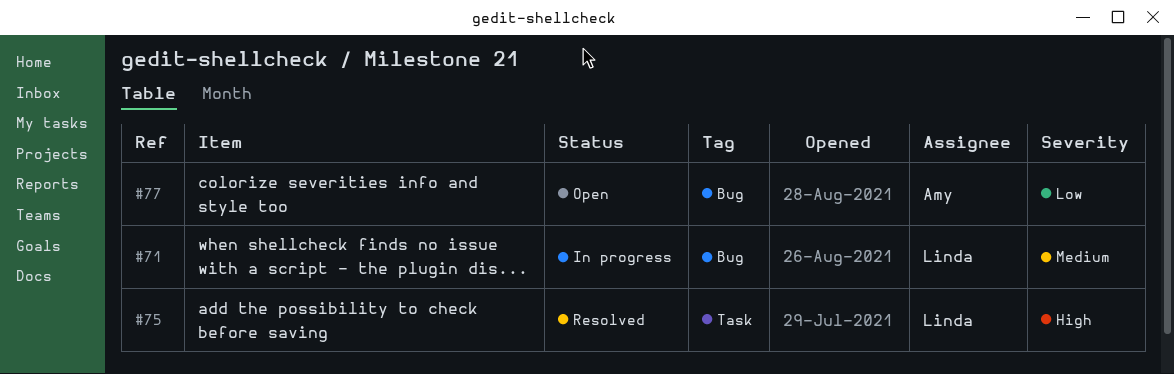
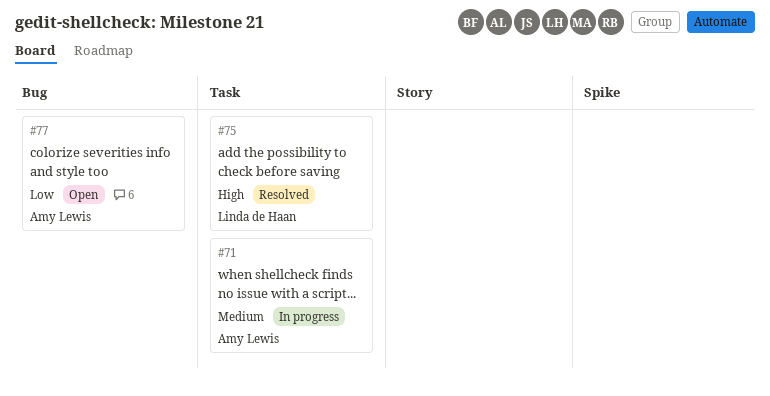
#71, owner: Linda de Haan -> Amy Lewis
#71, label: Bug -> Task

